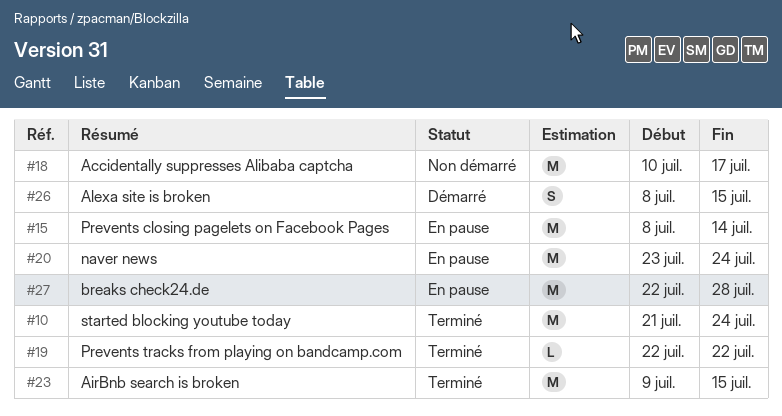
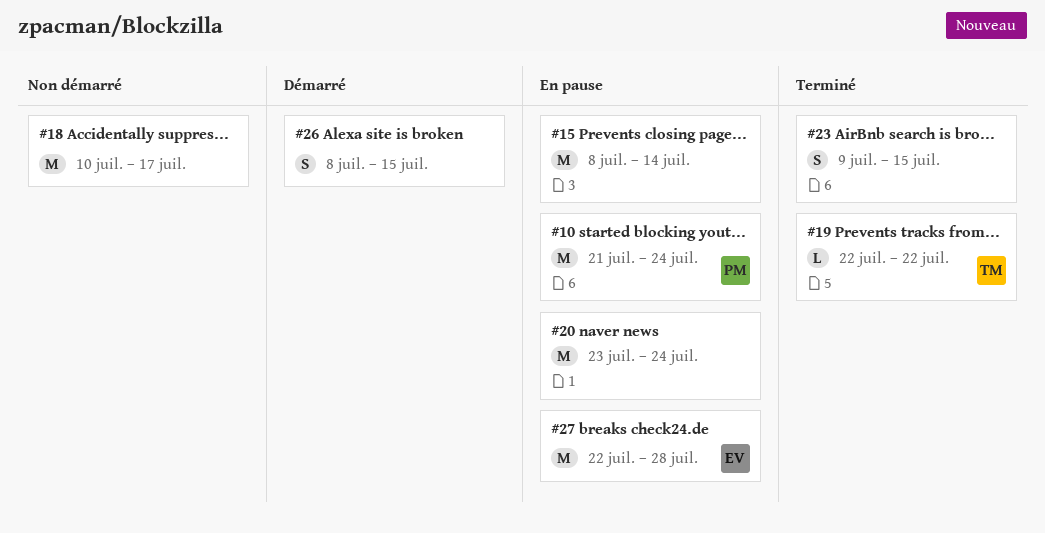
#10, status: Terminé -> En pause
#23, estimate: M -> S

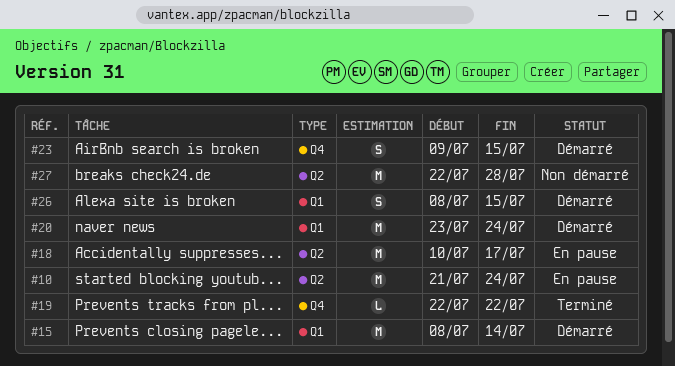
#15, status: En pause -> Démarré
#18, status: Non démarré -> En pause
#20, status: En pause -> Démarré
#23, status: Terminé -> Démarré
#27, status: En pause -> Non démarré

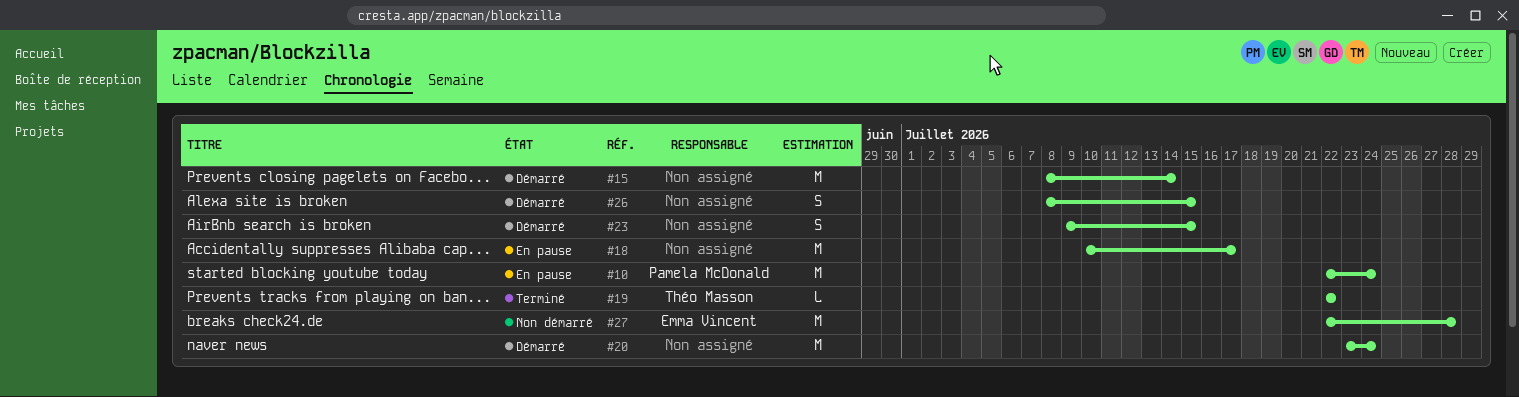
#10, start: Jul 21 -> Jul 22

